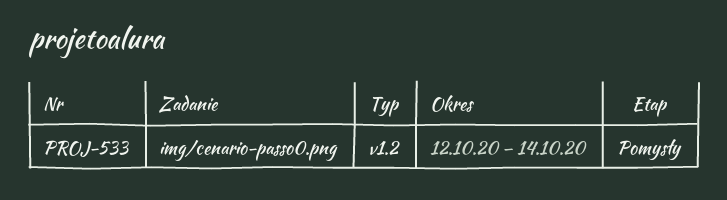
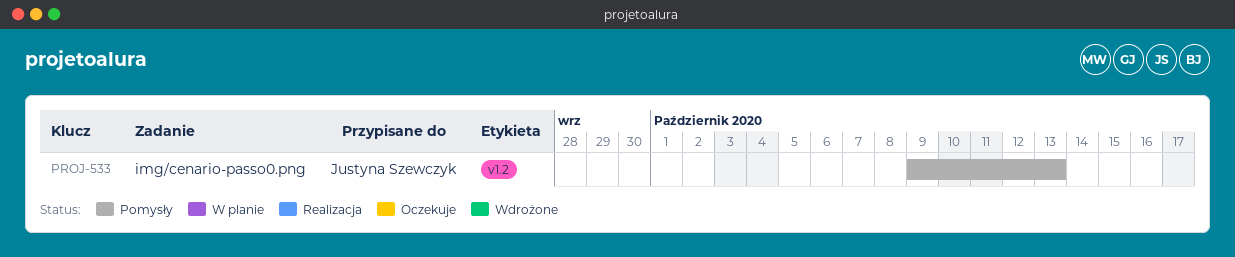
PROJ-533, start: Oct 12 -> Oct 9
PROJ-533, due: Oct 14 -> Oct 13

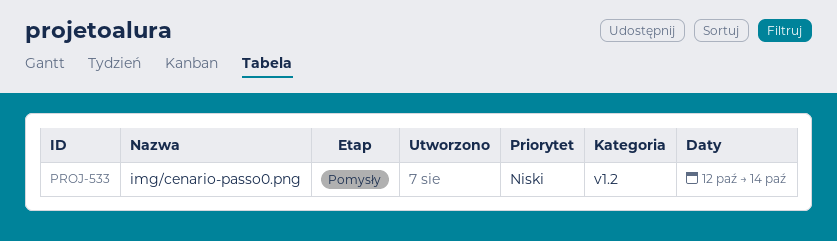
PROJ-533, start: Oct 9 -> Oct 12
PROJ-533, due: Oct 13 -> Oct 14

